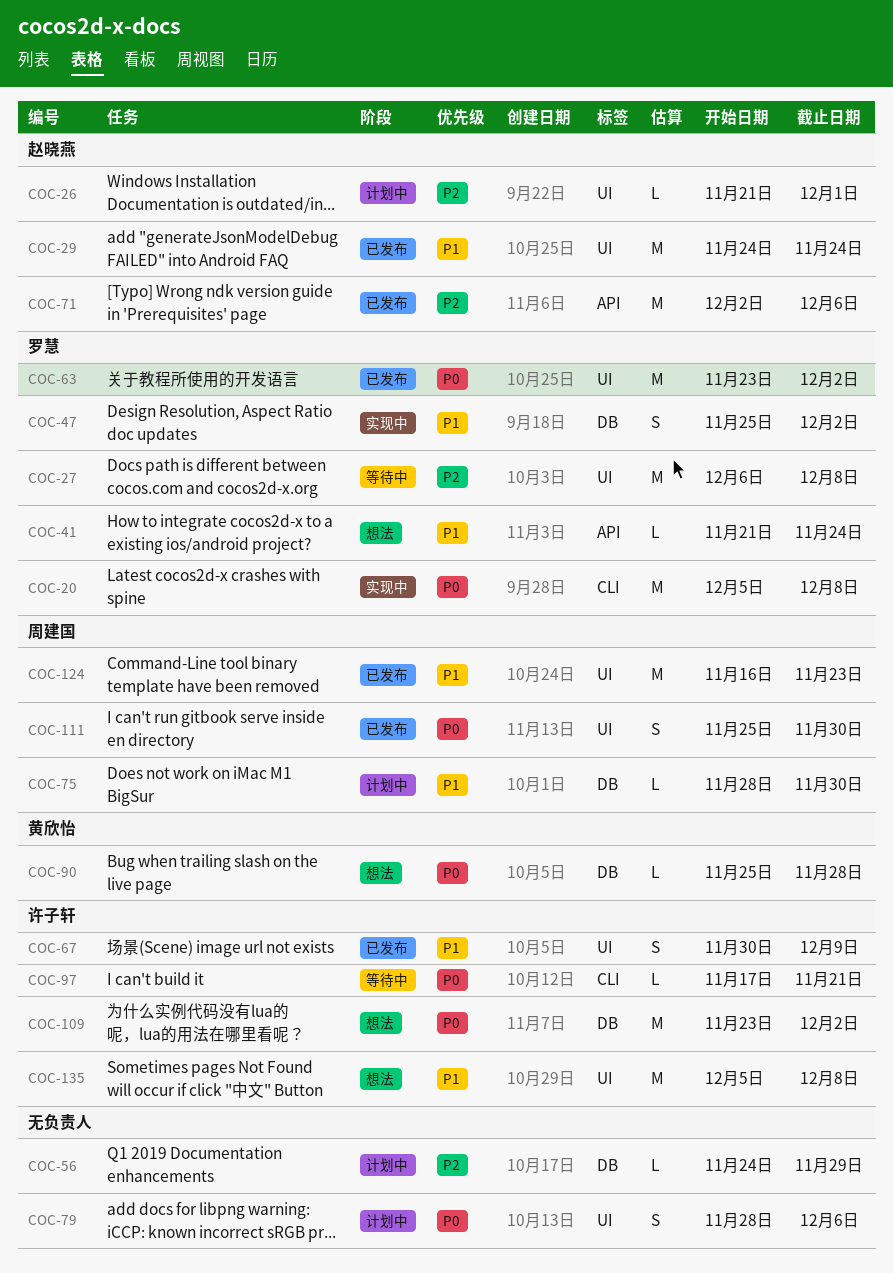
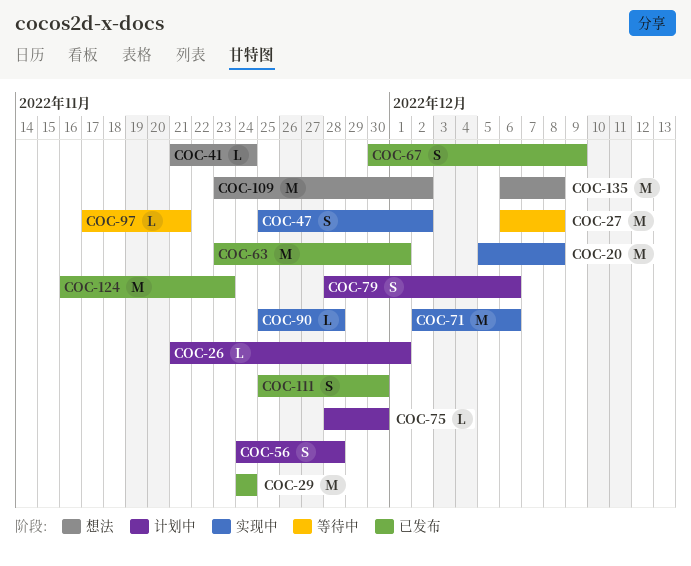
COC-56, estimate: L -> S
COC-56, due: Nov 29 -> Nov 28
COC-63, due: Dec 2 -> Dec 1
COC-71, status: 已发布 -> 实现中
COC-90, status: 想法 -> 实现中
COC-135, start: Dec 5 -> Dec 6

